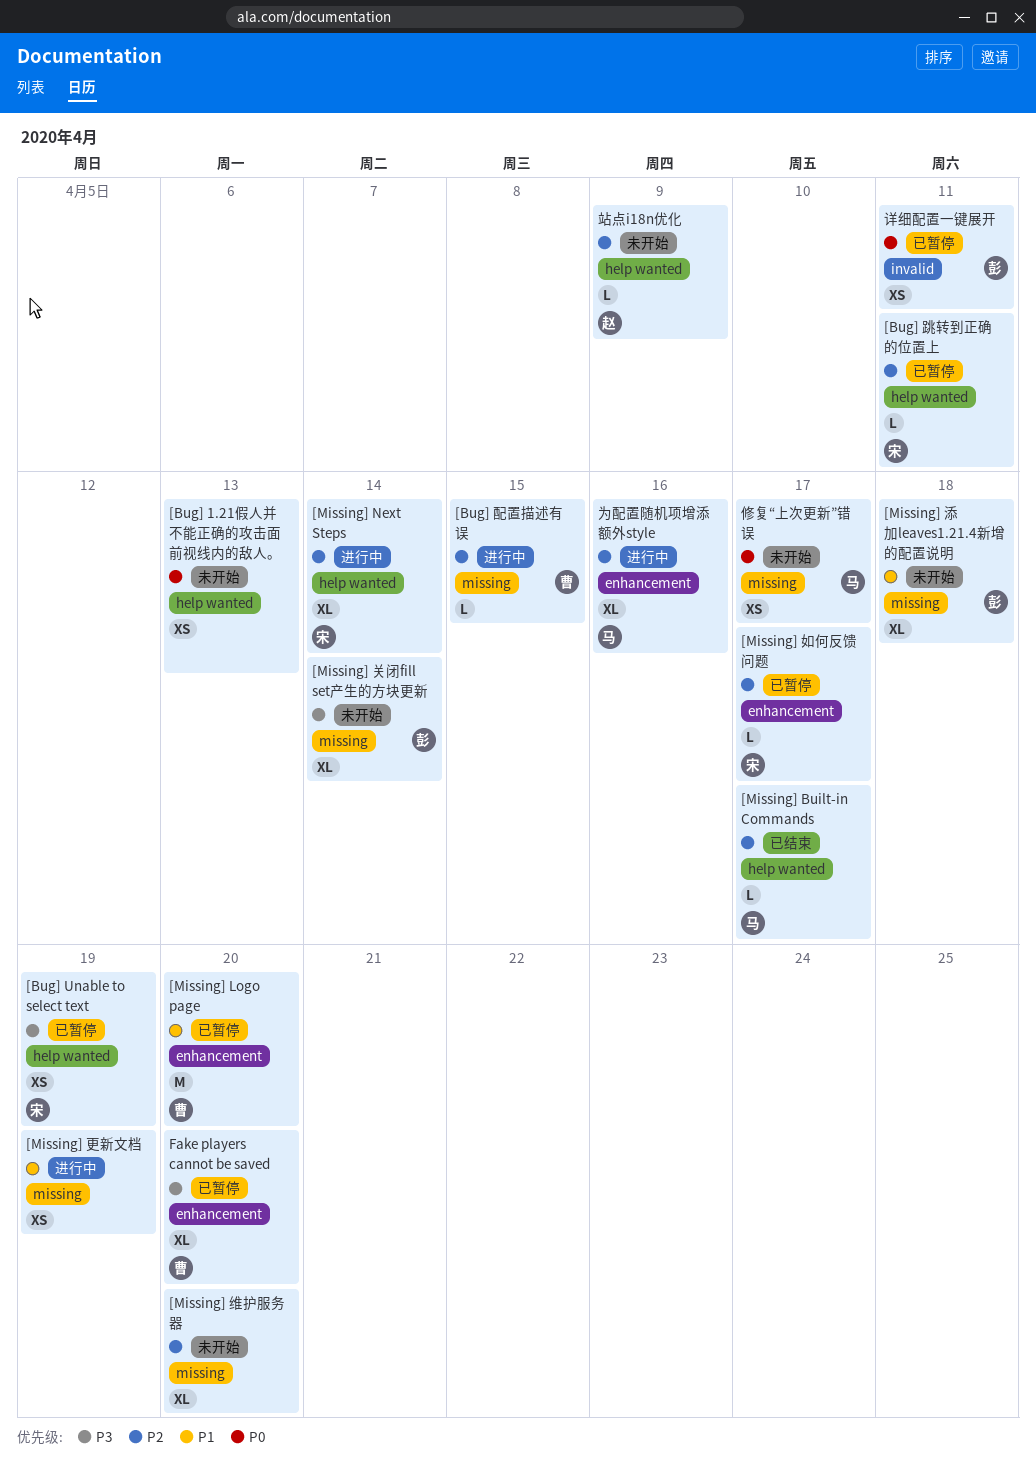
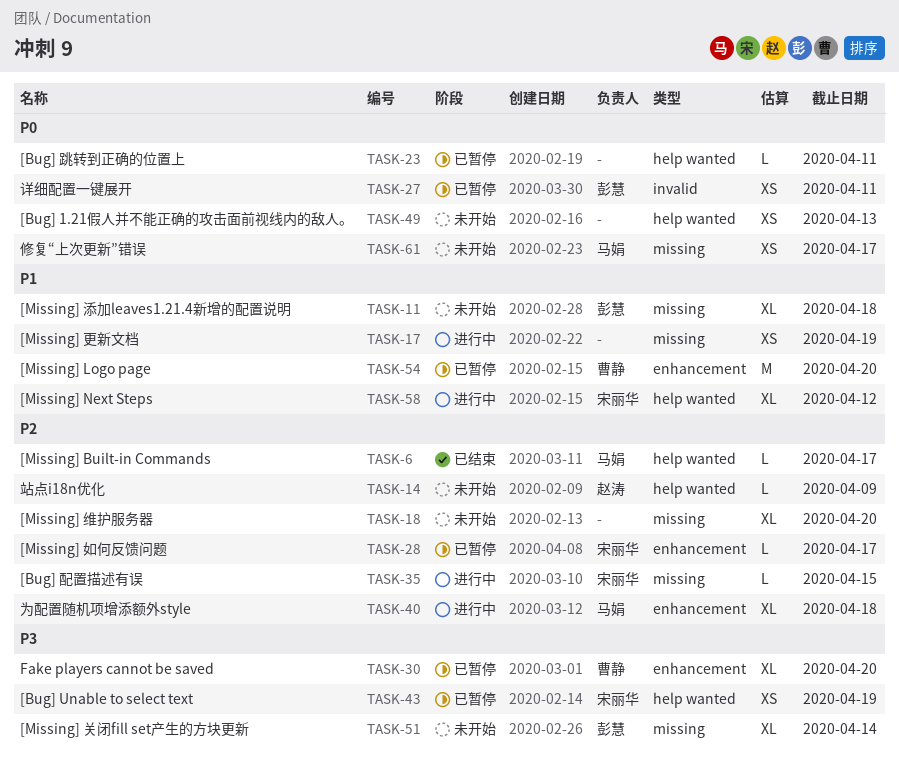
[Bug] 跳转到正确的位置上, owner: 宋丽华 -> none
[Bug] 跳转到正确的位置上, priority: P2 -> P0
[Bug] 配置描述有误, owner: 曹静 -> 宋丽华
[Missing] Next Steps, priority: P2 -> P1
[Missing] Next Steps, due: Apr 14 -> Apr 12
为配置随机项增添额外style, due: Apr 16 -> Apr 18

